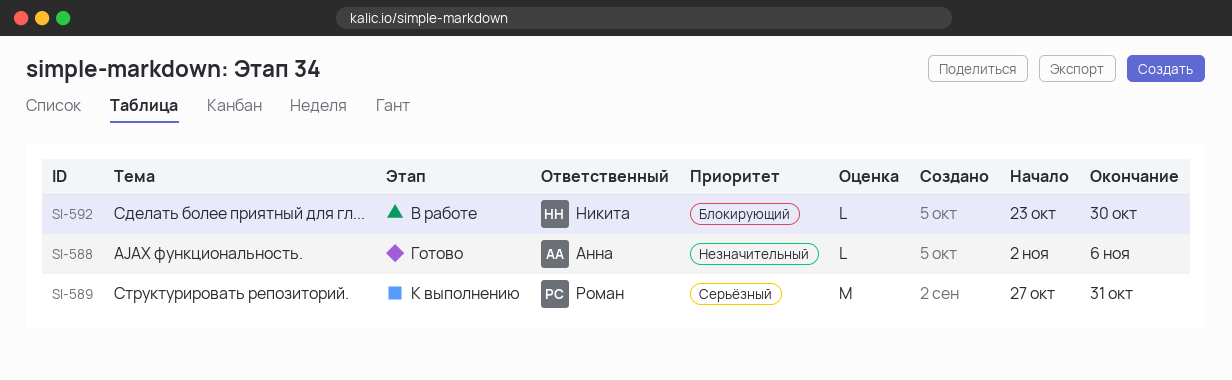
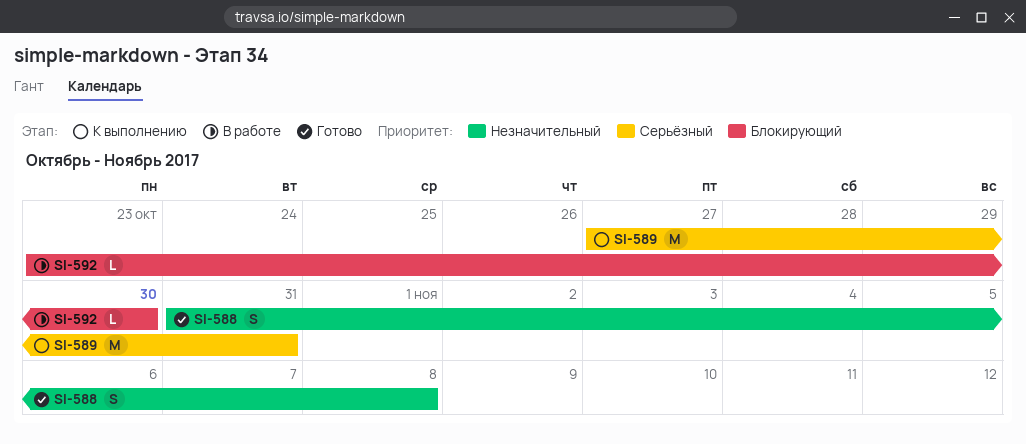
SI-588, estimate: L -> S
SI-588, start: Nov 2 -> Oct 31
SI-588, due: Nov 6 -> Nov 8

